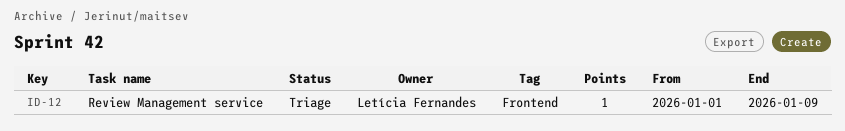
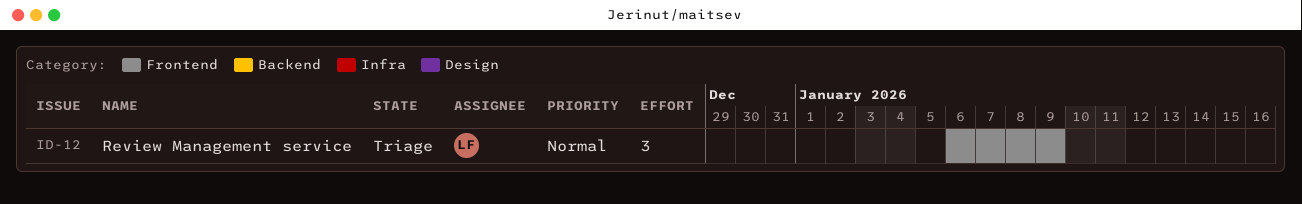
ID-12, estimate: 1 -> 3
ID-12, start: Jan 1 -> Jan 6

